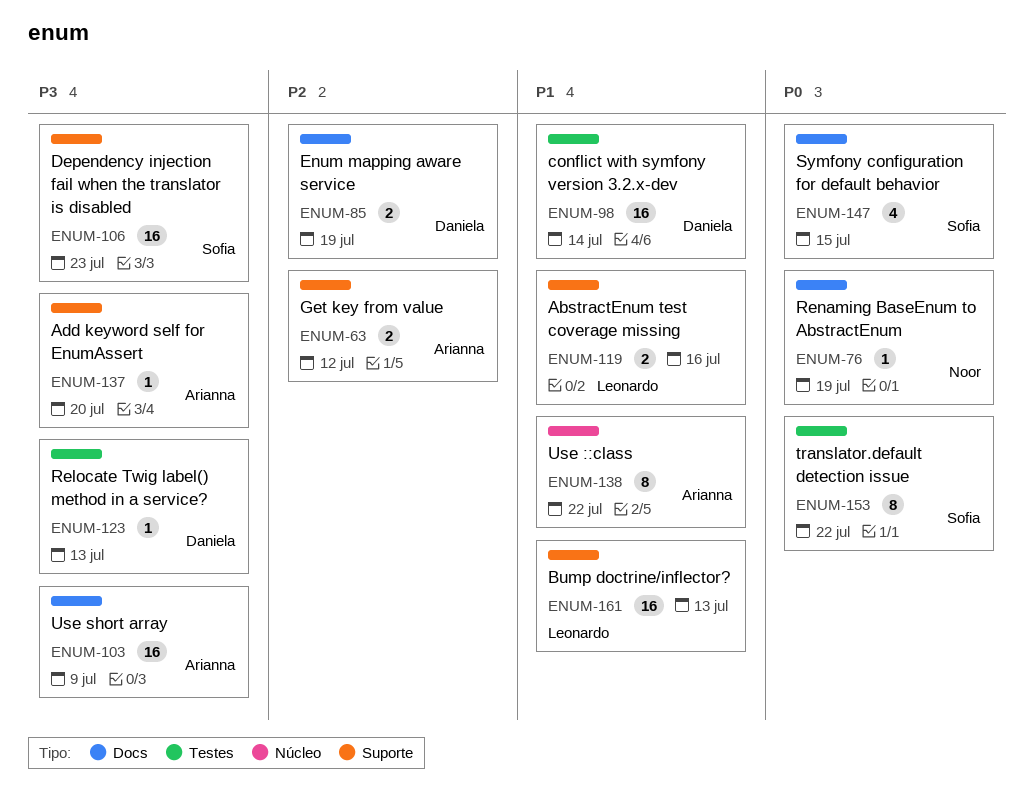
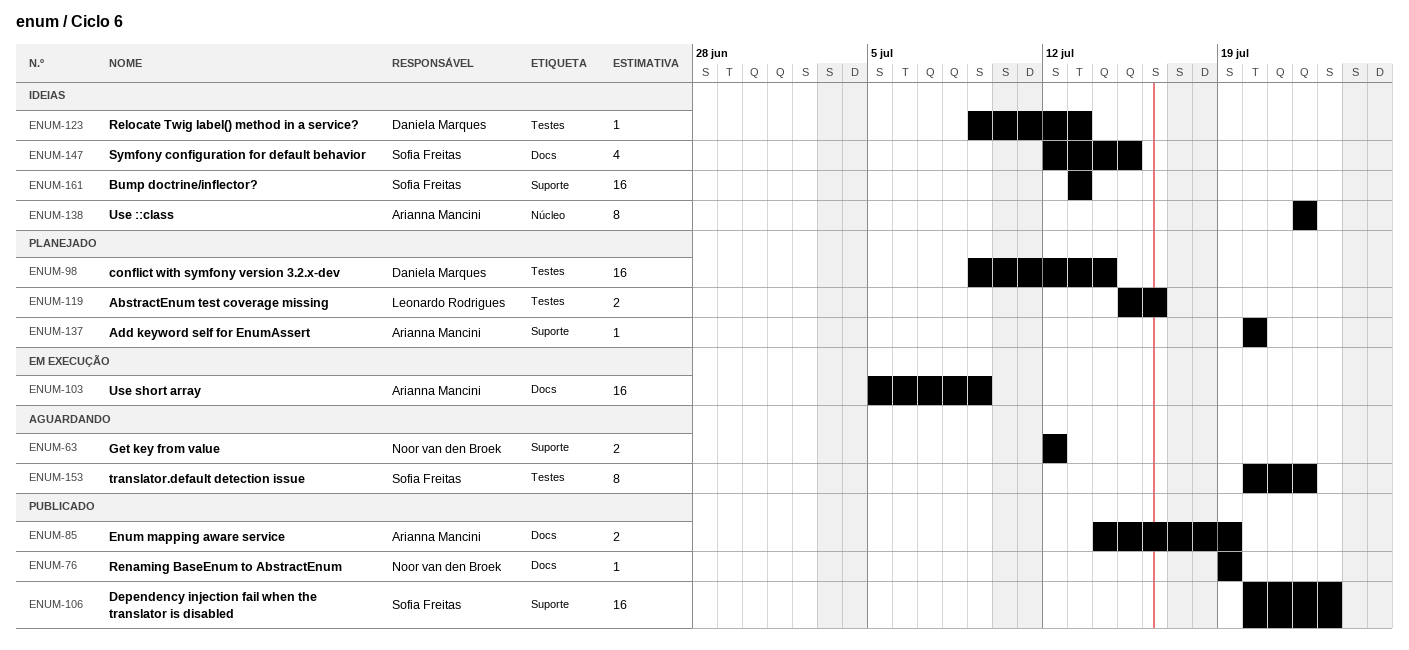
ENUM-63, owner: Arianna Mancini -> Noor van den Broek
ENUM-85, owner: Daniela Marques -> Arianna Mancini
ENUM-119, label: Suporte -> Testes
ENUM-161, owner: Leonardo Rodrigues -> Sofia Freitas

